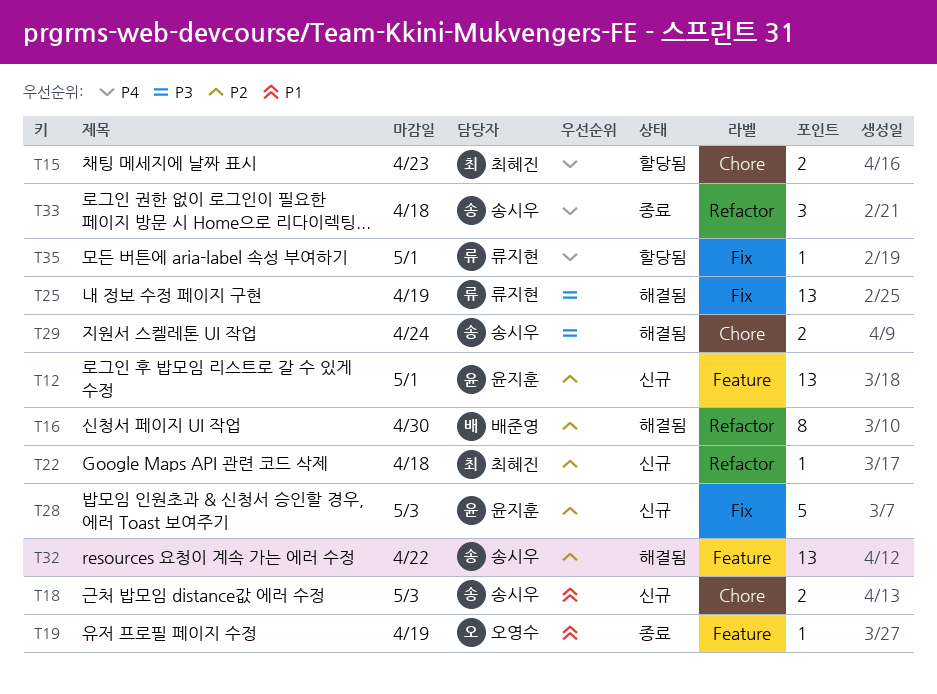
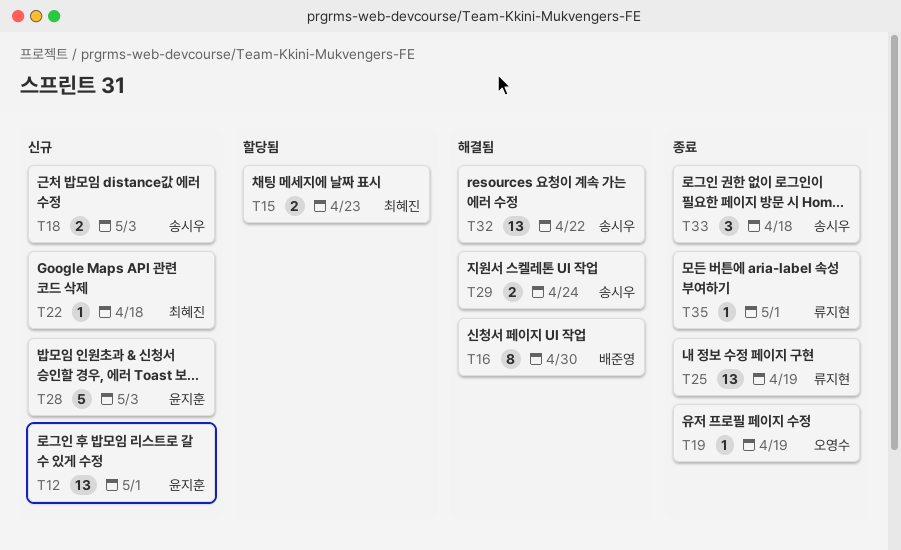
T25, status: 해결됨 -> 종료
T35, status: 할당됨 -> 종료

